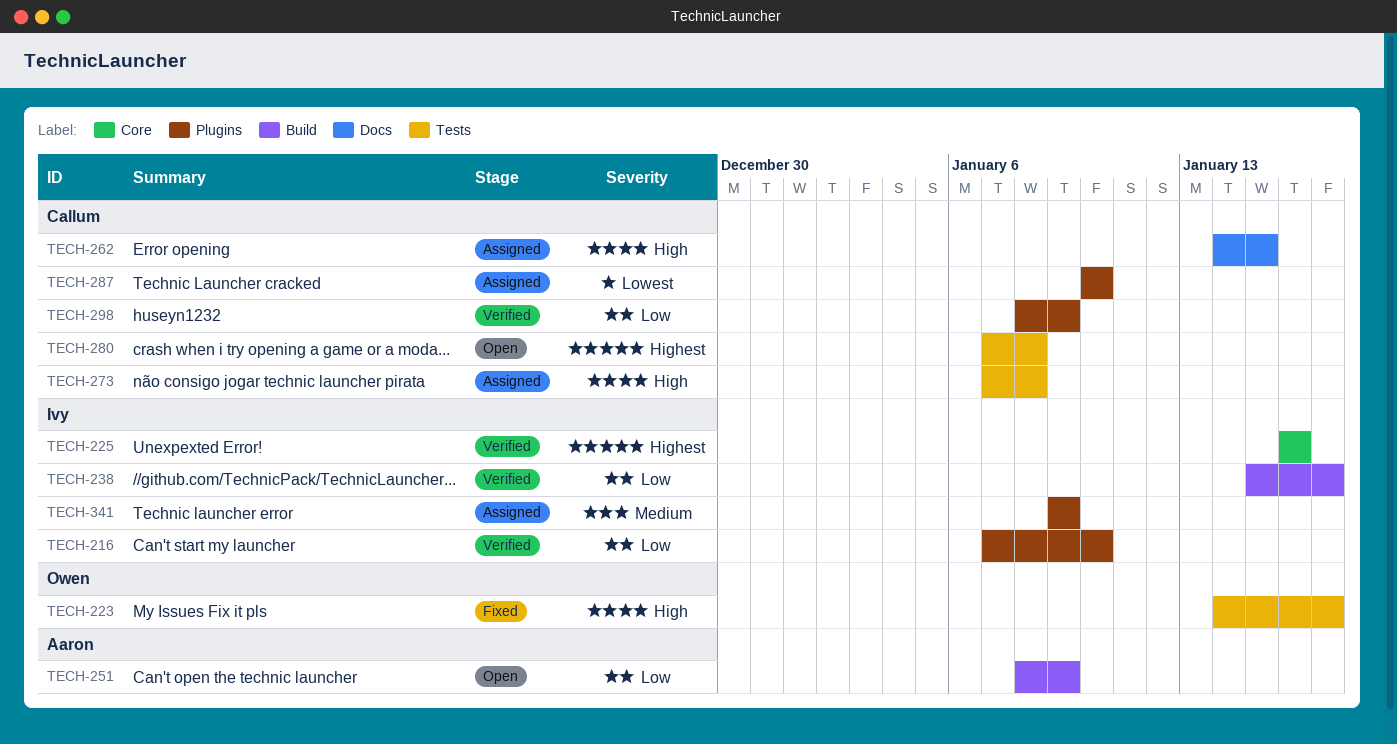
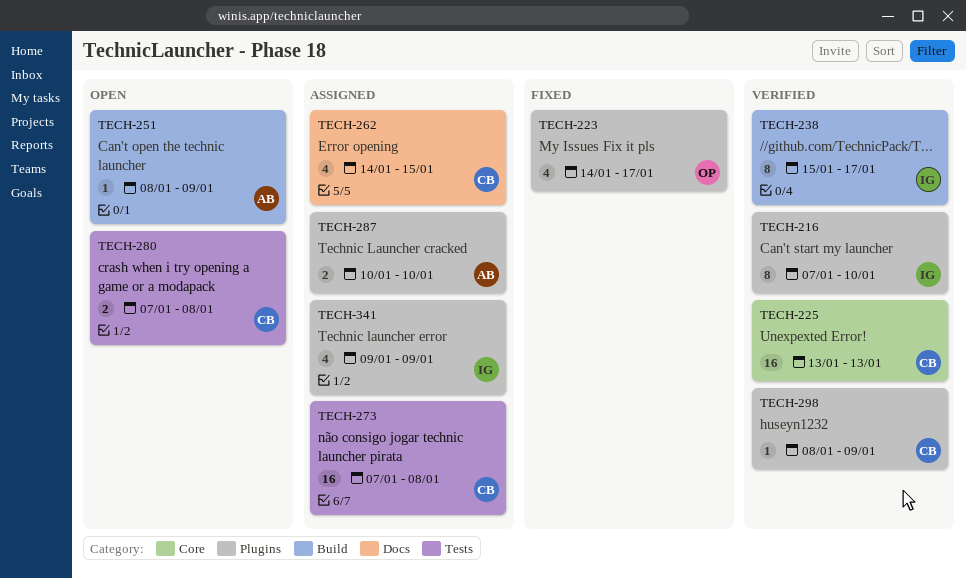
TECH-223, label: Tests -> Plugins
TECH-225, owner: Ivy -> Callum
TECH-225, start: Jan 16 -> Jan 13
TECH-225, due: Jan 16 -> Jan 13
TECH-287, owner: Callum -> Aaron

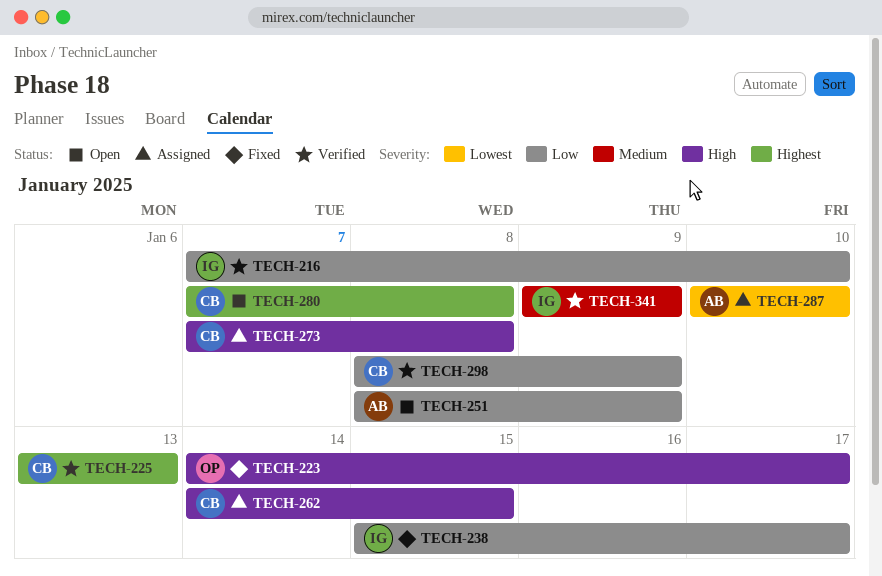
TECH-238, status: Verified -> Fixed
TECH-341, status: Assigned -> Verified

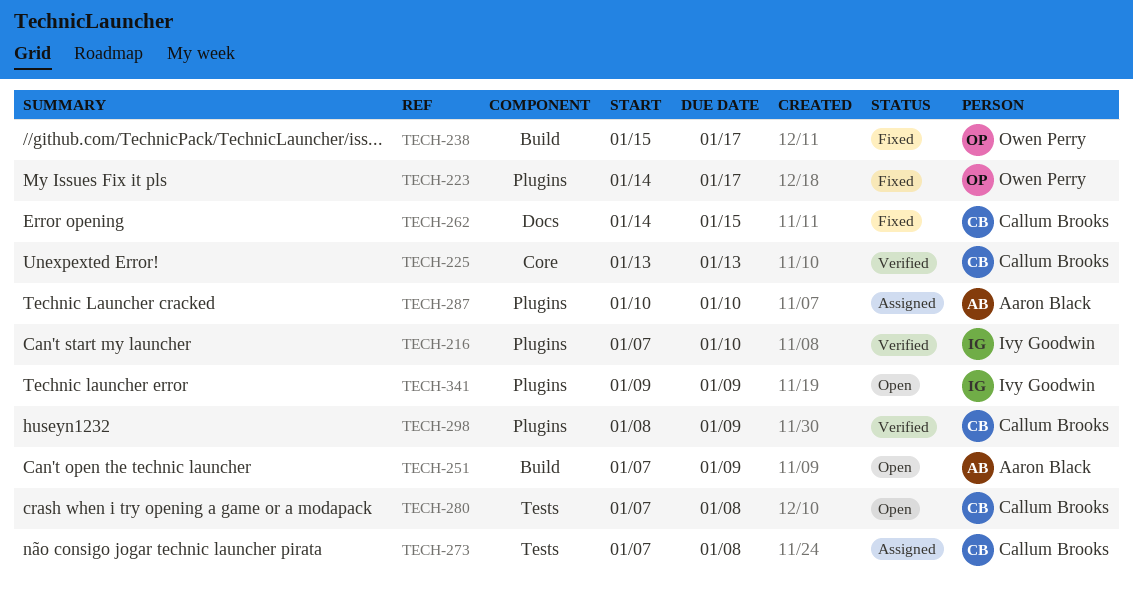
TECH-238, owner: Ivy Goodwin -> Owen Perry
TECH-251, start: Jan 8 -> Jan 7
TECH-262, status: Assigned -> Fixed
TECH-341, status: Verified -> Open

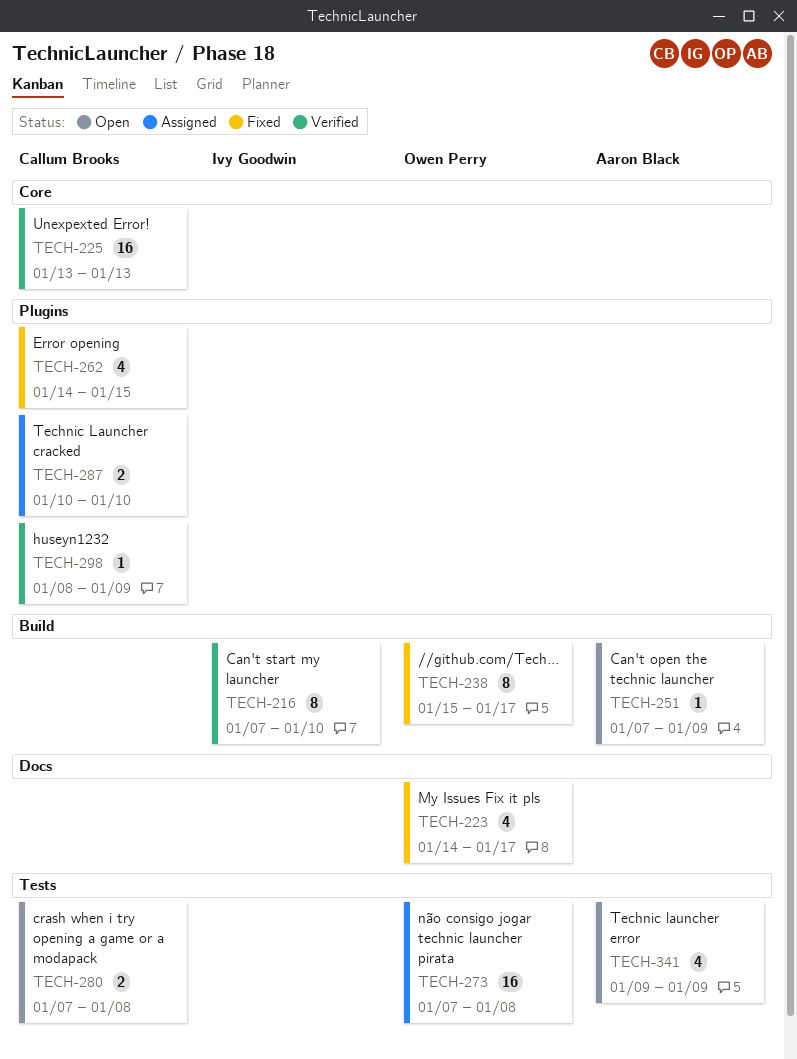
TECH-216, label: Plugins -> Build
TECH-223, label: Plugins -> Docs
TECH-262, label: Docs -> Plugins
TECH-273, owner: Callum Brooks -> Owen Perry
TECH-287, owner: Aaron Black -> Callum Brooks
TECH-341, owner: Ivy Goodwin -> Aaron Black
TECH-341, label: Plugins -> Tests

